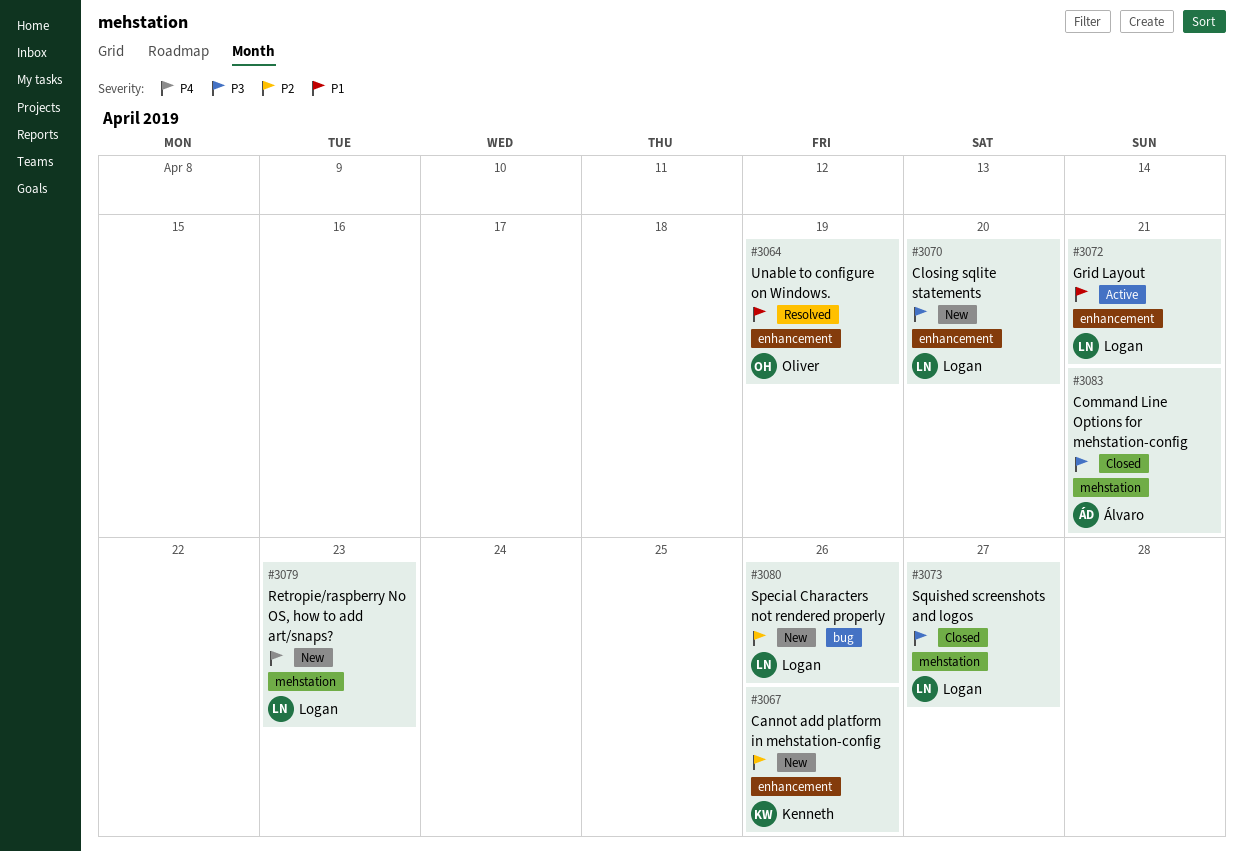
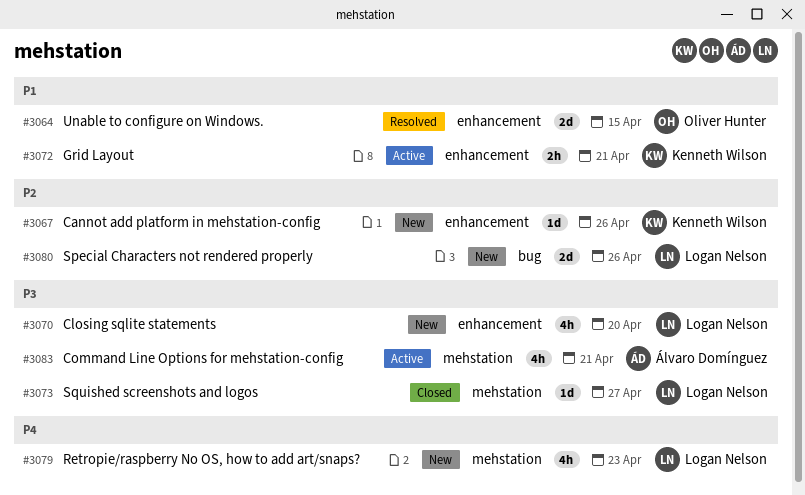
#3064, due: Apr 19 -> Apr 15
#3072, owner: Logan Nelson -> Kenneth Wilson
#3083, status: Closed -> Active

